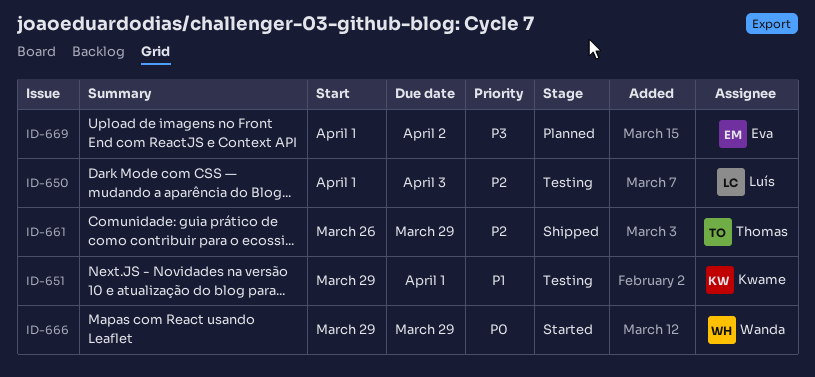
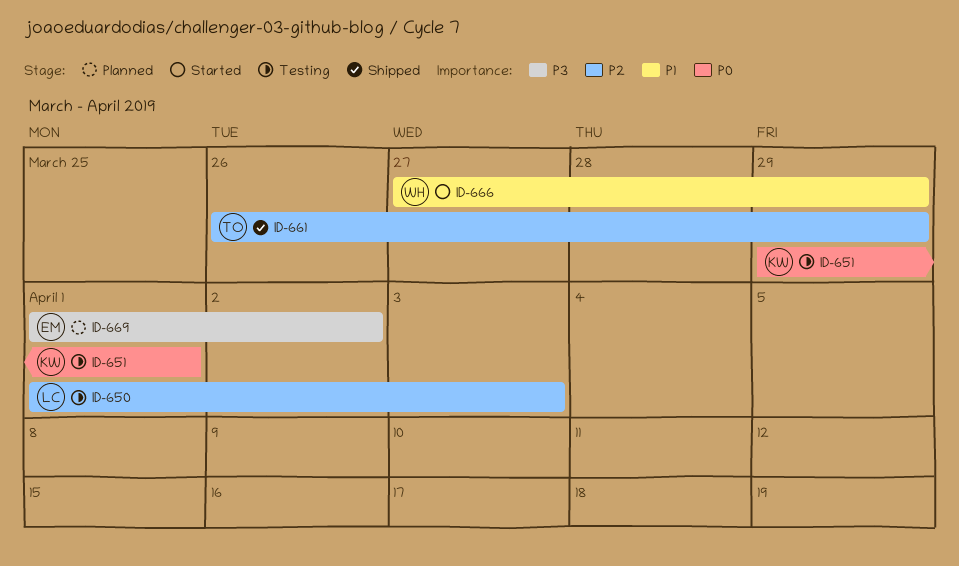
ID-651, priority: P1 -> P0
ID-666, priority: P0 -> P1
ID-666, start: Mar 29 -> Mar 27

